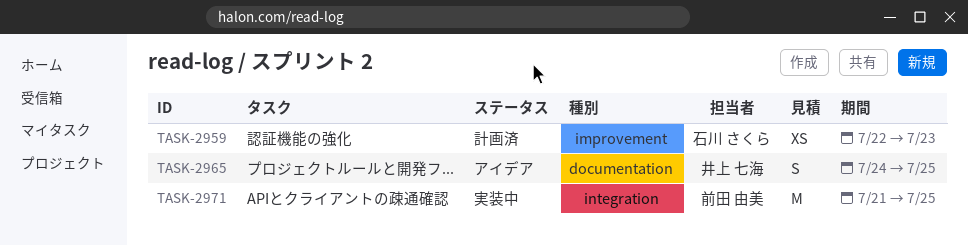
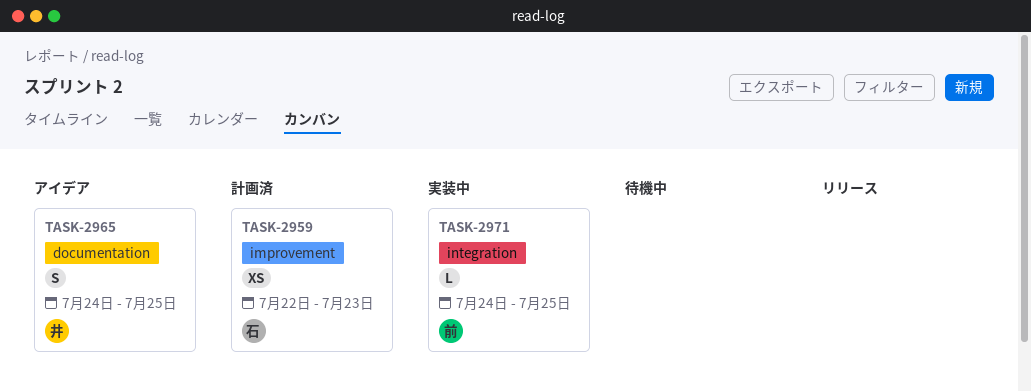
TASK-2971, estimate: M -> L
TASK-2971, start: Jul 21 -> Jul 24

